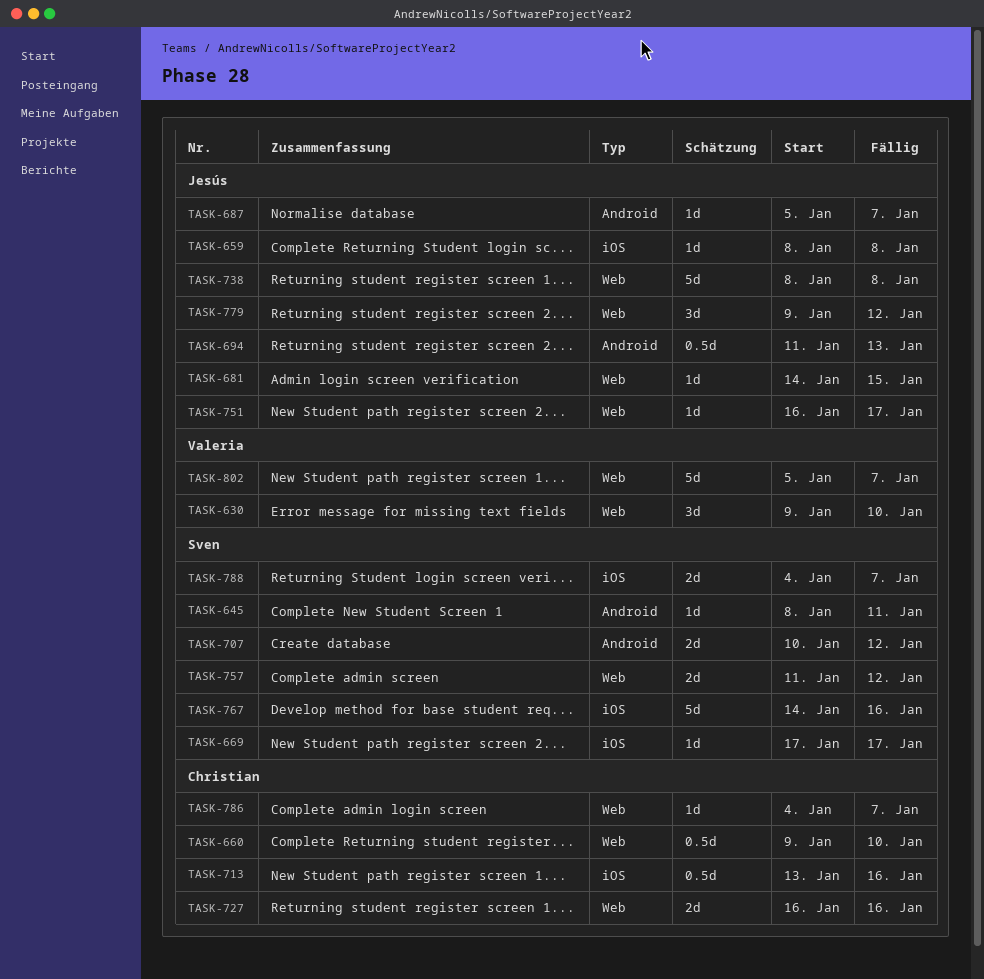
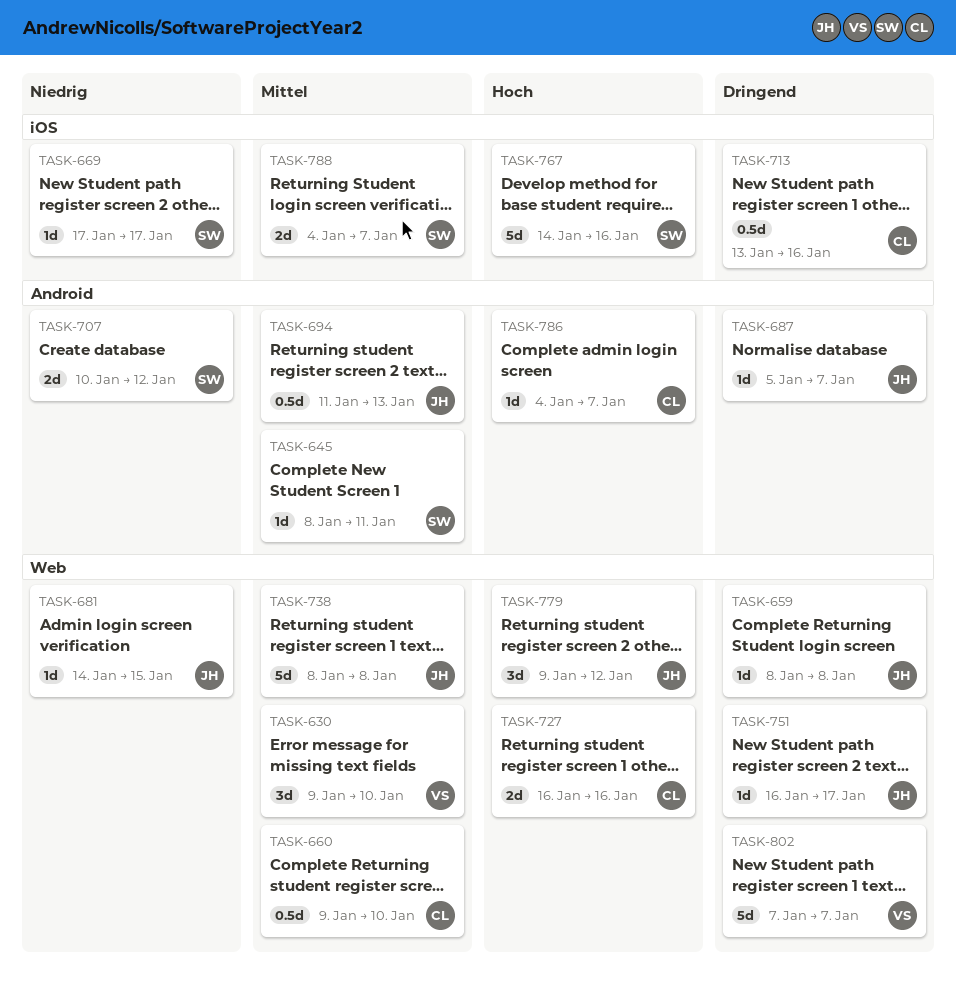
TASK-659, label: iOS -> Web
TASK-757: present -> none
TASK-786, label: Web -> Android
TASK-802, start: Jan 5 -> Jan 7

